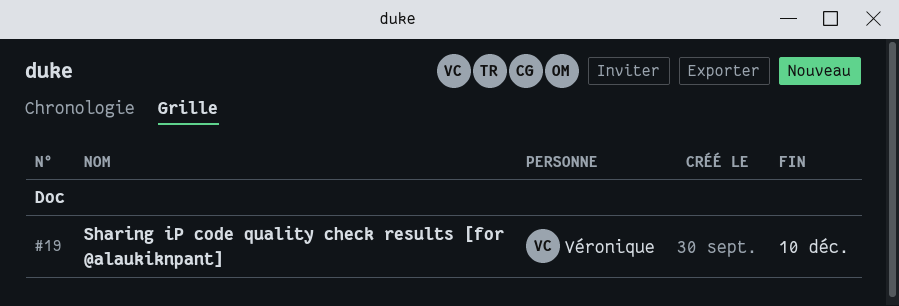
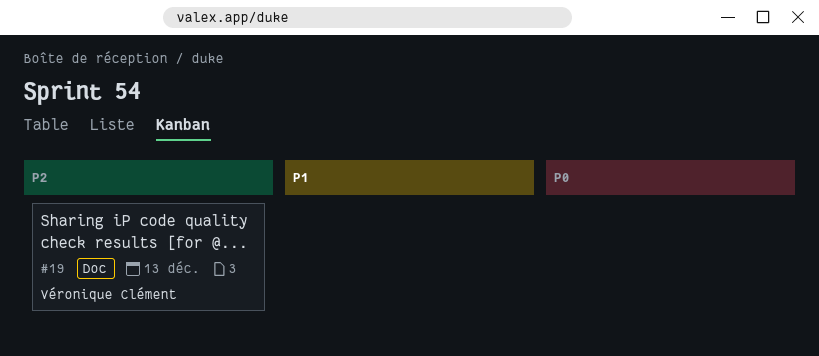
#19, due: Dec 10 -> Dec 13

